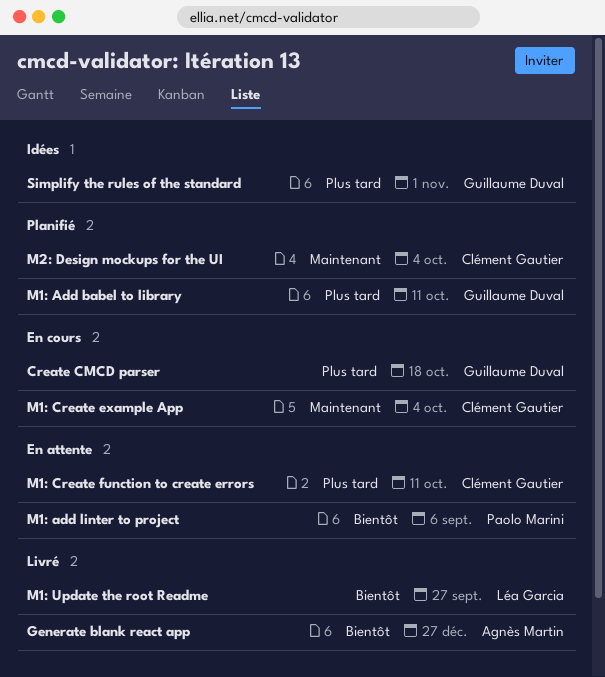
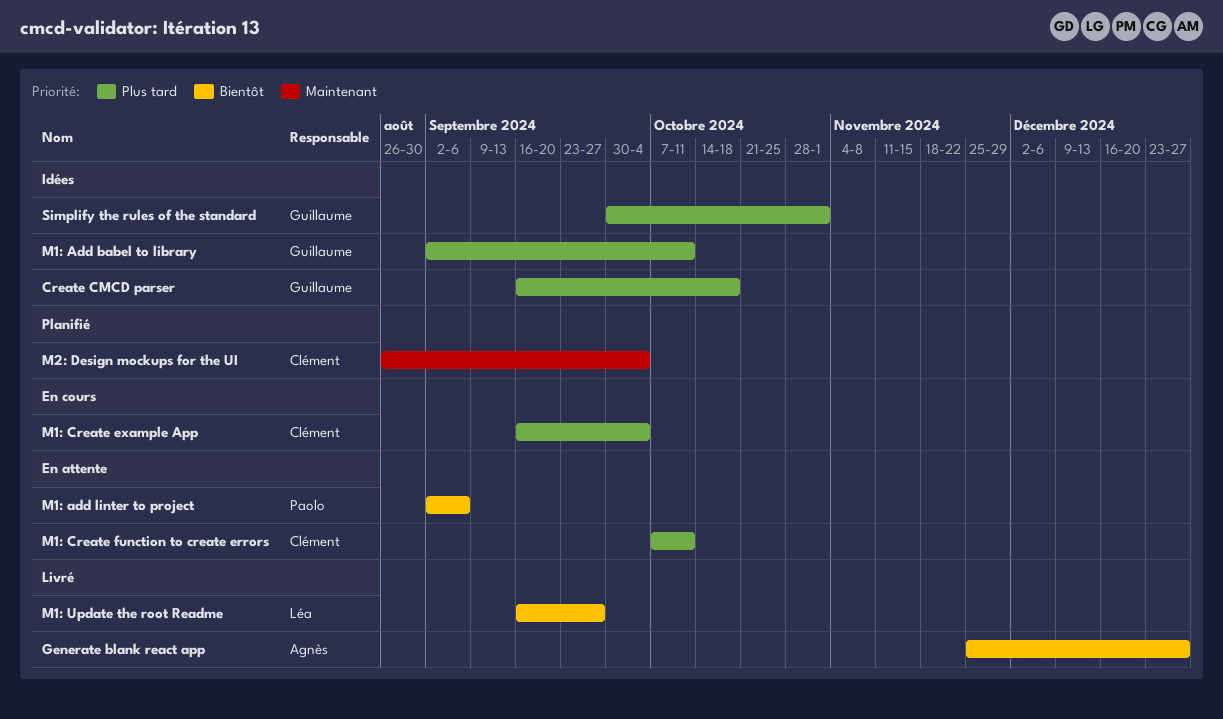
Create CMCD parser, status: En cours -> Idées
M1: Add babel to library, status: Planifié -> Idées
M1: Create example App, priority: Maintenant -> Plus tard

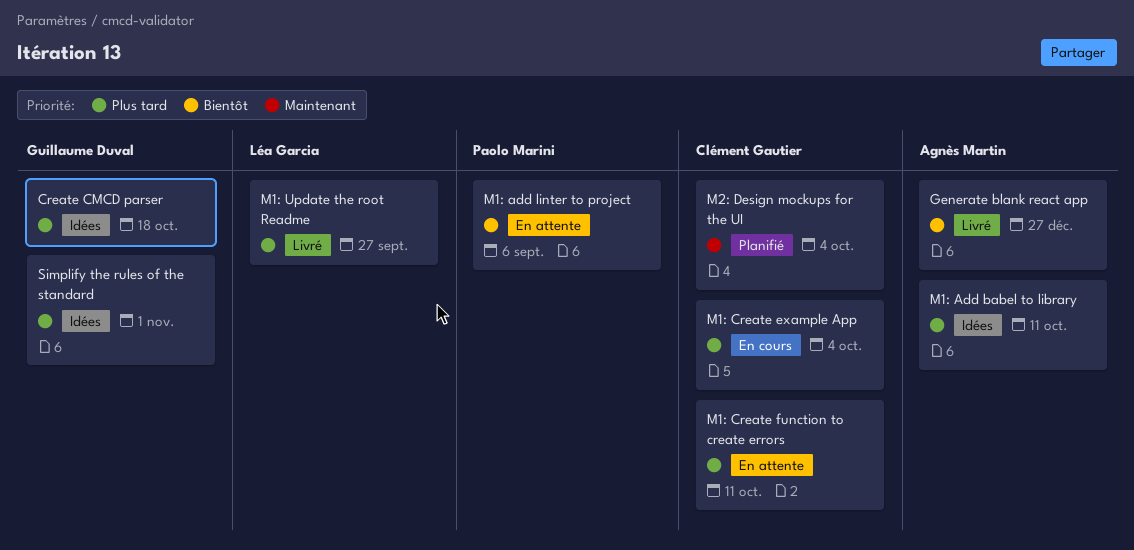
M1: Add babel to library, owner: Guillaume Duval -> Agnès Martin
M1: Update the root Readme, priority: Bientôt -> Plus tard

